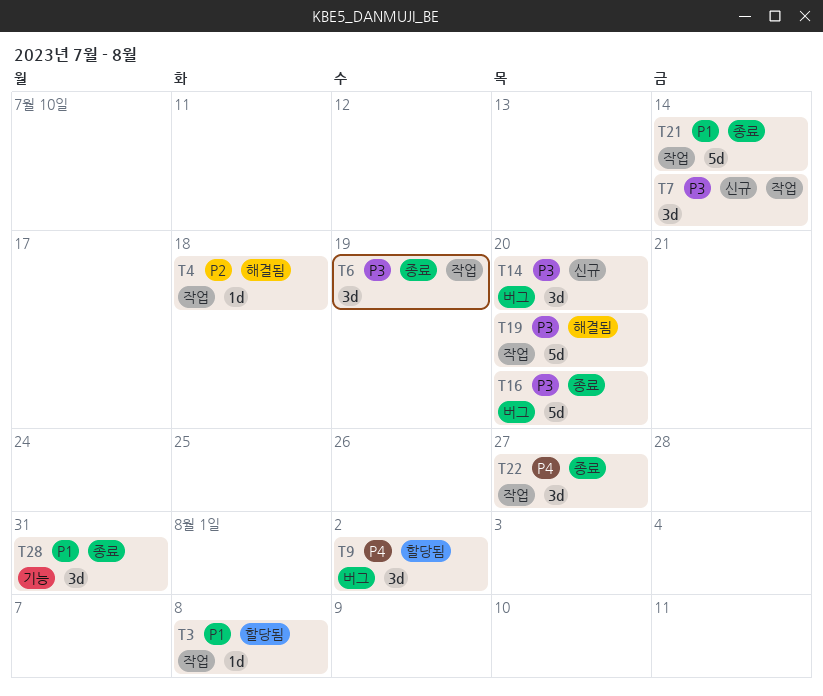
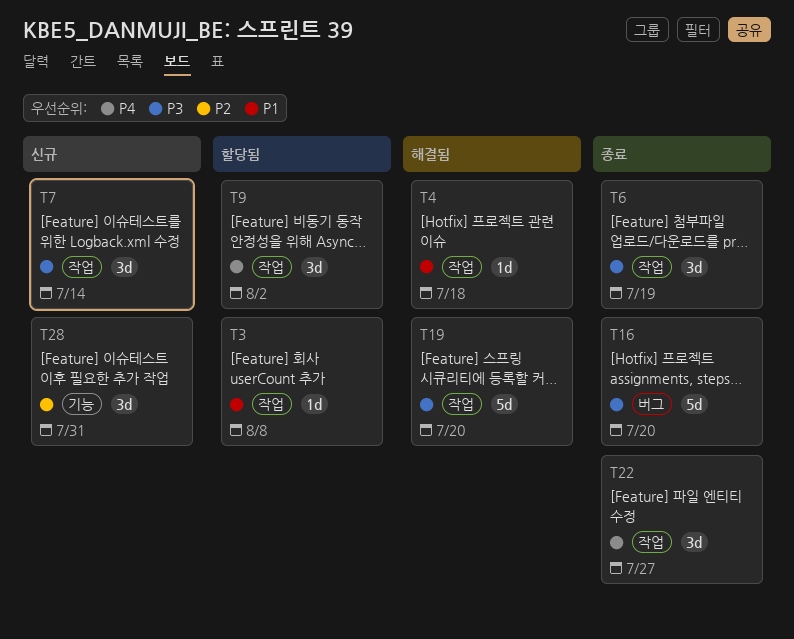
T4, priority: P2 -> P1
T9, label: 버그 -> 작업
T14: present -> none
T21: present -> none
T28, status: 종료 -> 신규
T28, priority: P1 -> P2

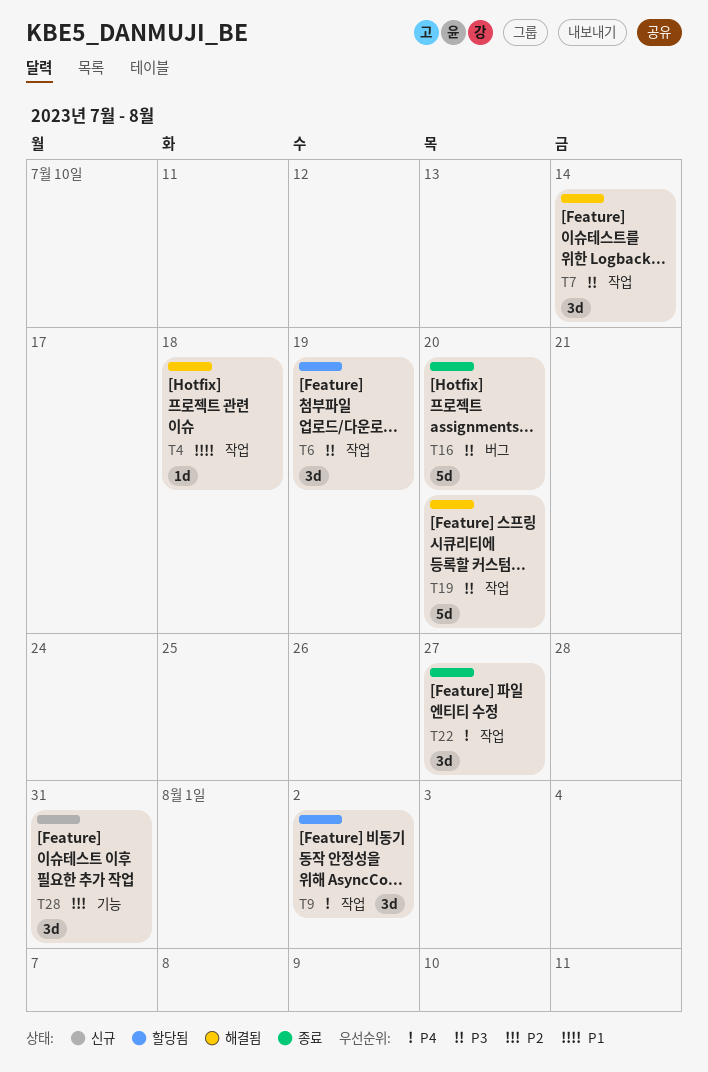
T3: present -> none
T6, status: 종료 -> 할당됨
T7, status: 신규 -> 해결됨

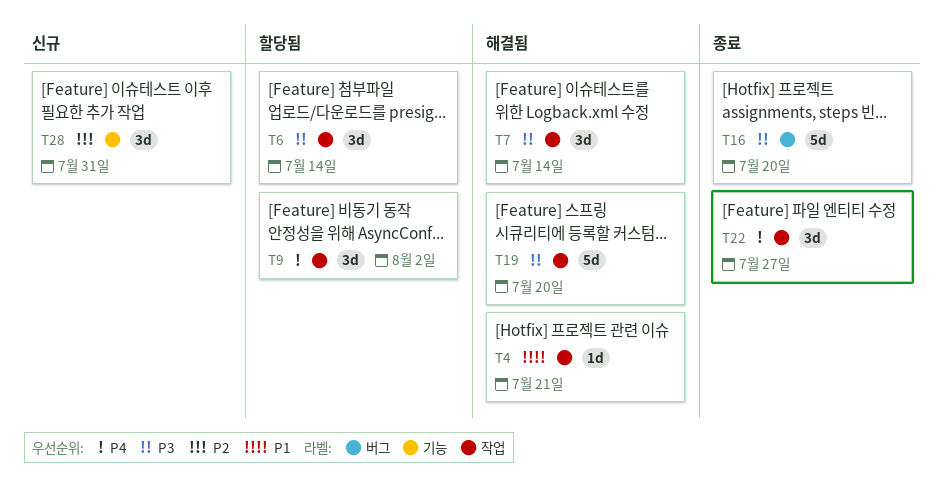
T4, due: Jul 18 -> Jul 21
T6, due: Jul 19 -> Jul 14

